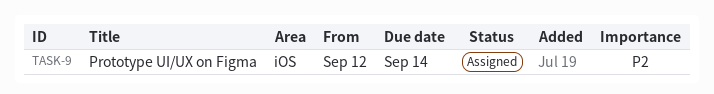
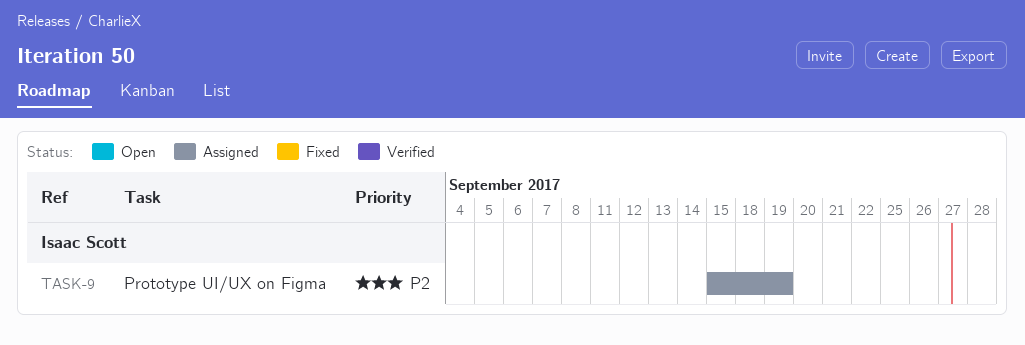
TASK-9, start: Sep 12 -> Sep 15
TASK-9, due: Sep 14 -> Sep 19

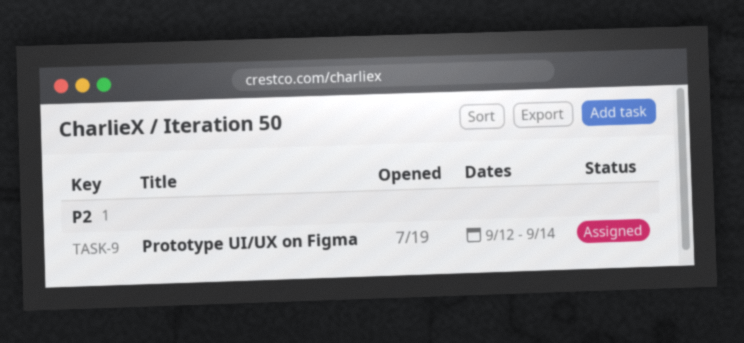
TASK-9, start: Sep 15 -> Sep 12
TASK-9, due: Sep 19 -> Sep 14

